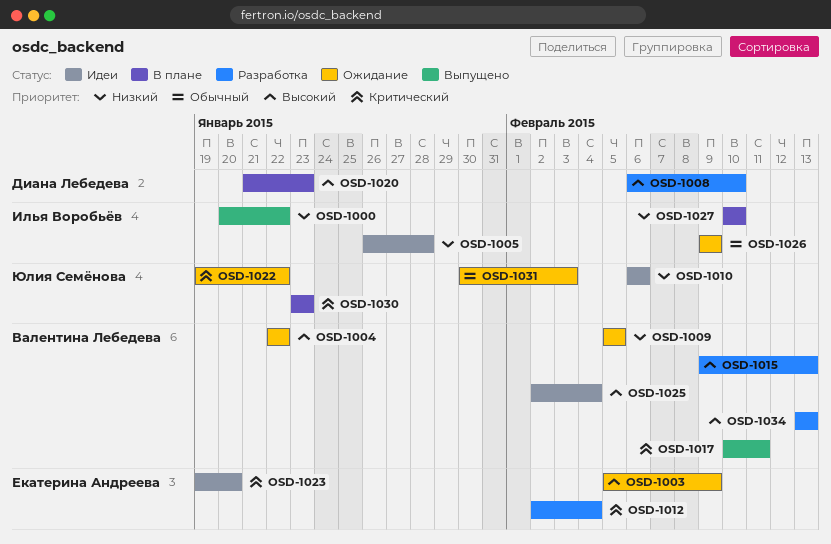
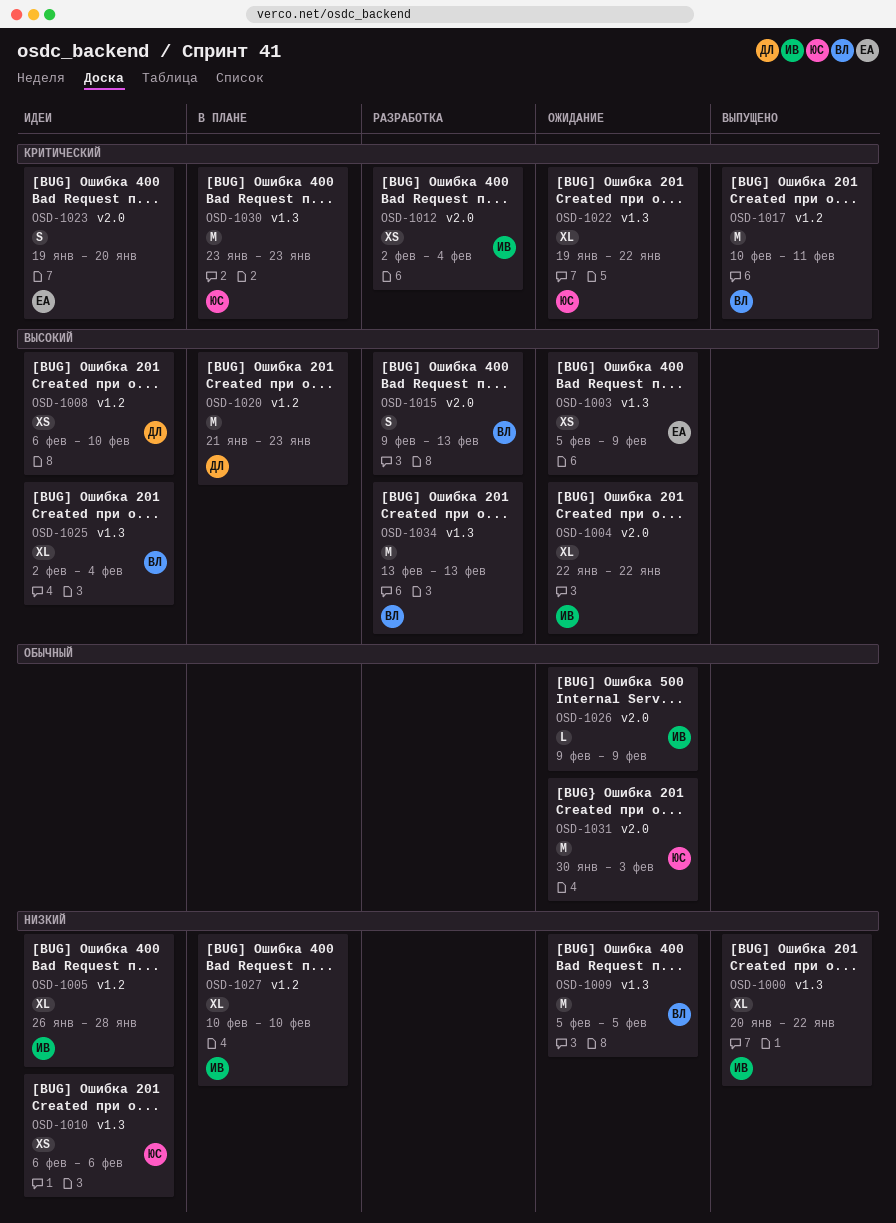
OSD-1004, owner: Валентина Лебедева -> Илья Воробьёв
OSD-1008, status: Разработка -> Идеи
OSD-1012, owner: Екатерина Андреева -> Илья Воробьёв

